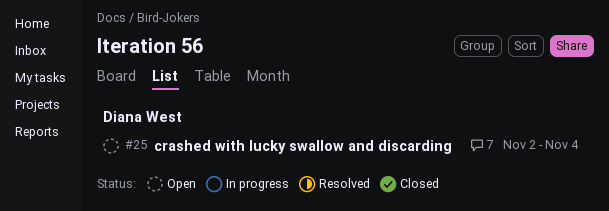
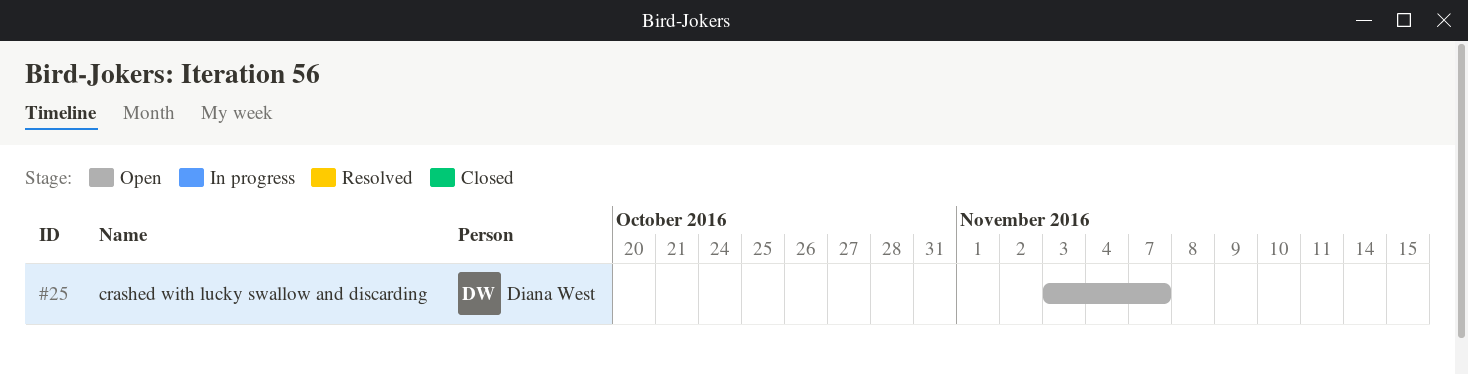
#25, start: Nov 2 -> Nov 3
#25, due: Nov 4 -> Nov 7

